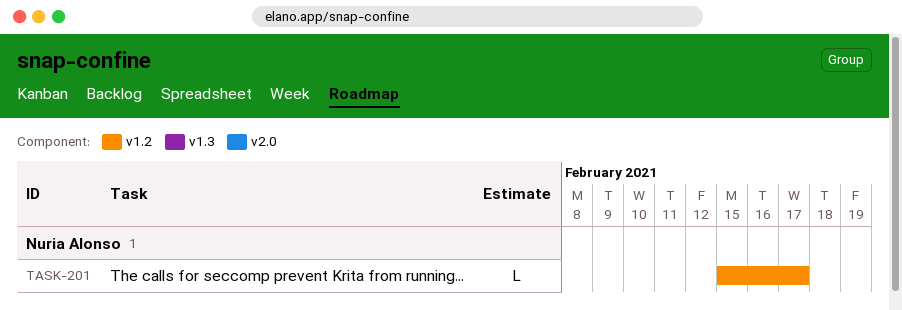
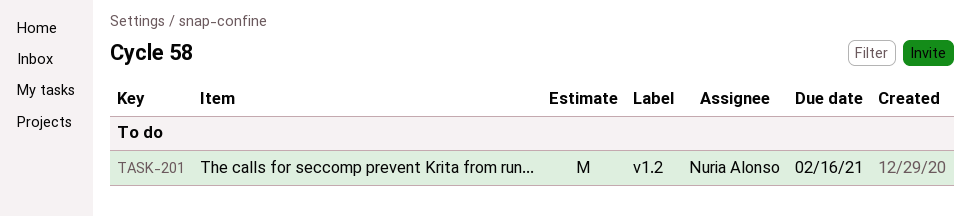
TASK-201, estimate: L -> M
TASK-201, due: Feb 17 -> Feb 16

